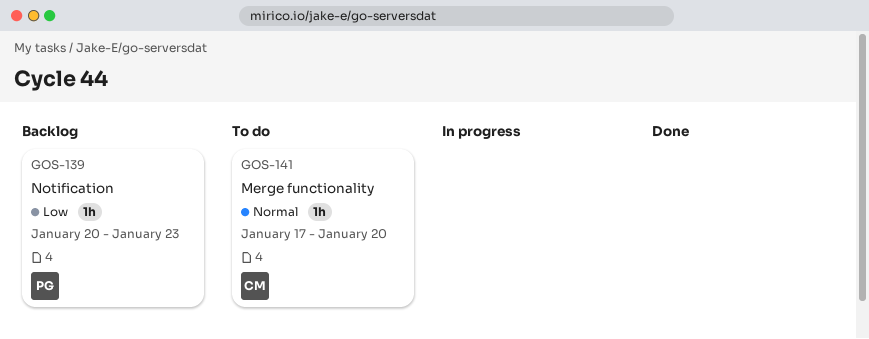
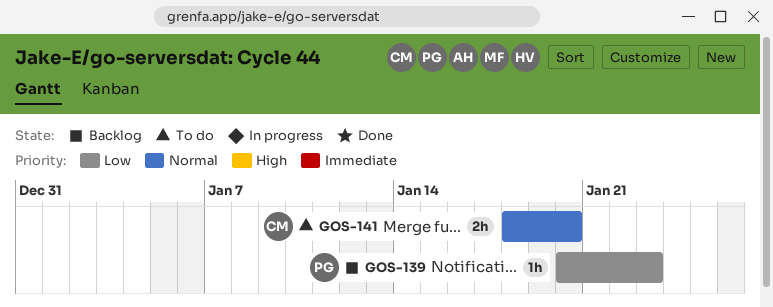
GOS-141, estimate: 1h -> 2h
GOS-141, start: Jan 17 -> Jan 18

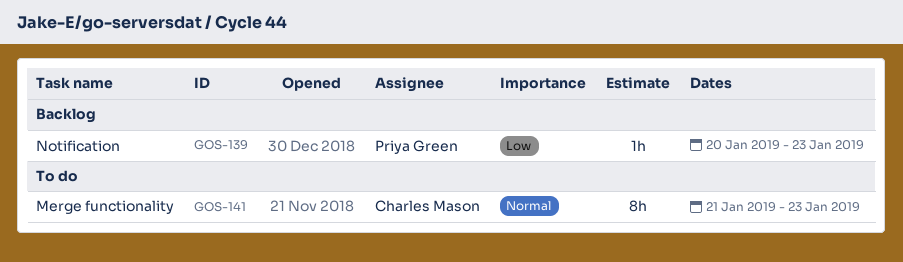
GOS-141, estimate: 2h -> 8h
GOS-141, start: Jan 18 -> Jan 21
GOS-141, due: Jan 20 -> Jan 23

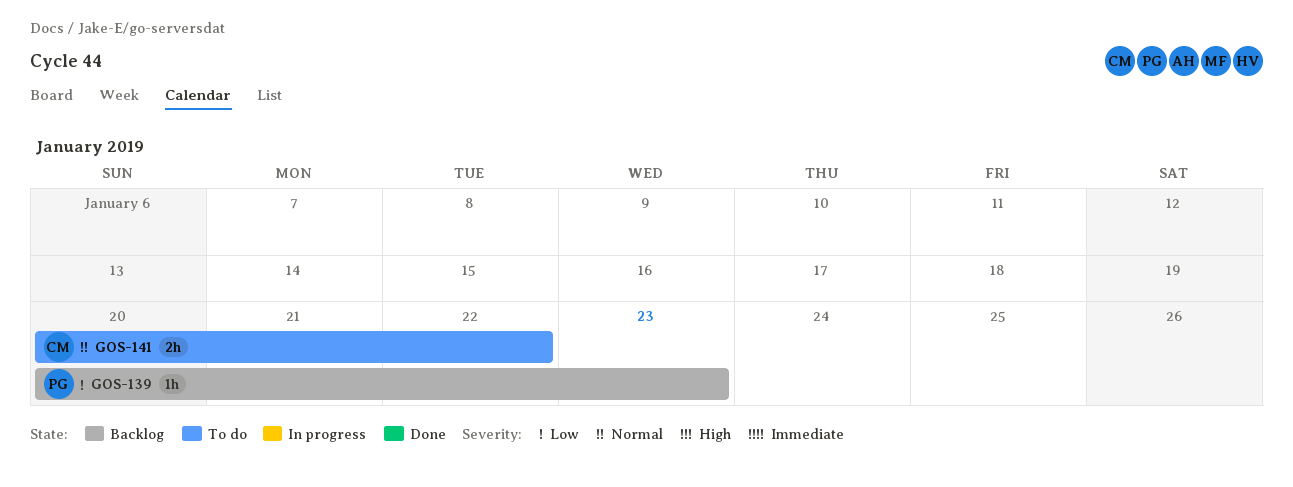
GOS-141, estimate: 8h -> 2h
GOS-141, start: Jan 21 -> Jan 20
GOS-141, due: Jan 23 -> Jan 22

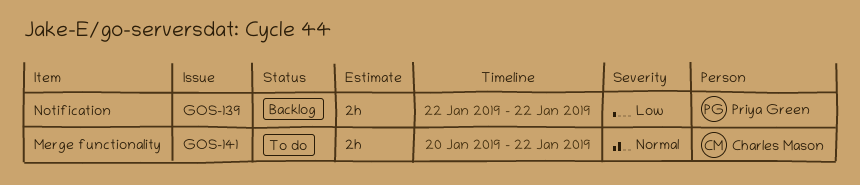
GOS-139, estimate: 1h -> 2h
GOS-139, start: Jan 20 -> Jan 22
GOS-139, due: Jan 23 -> Jan 22

